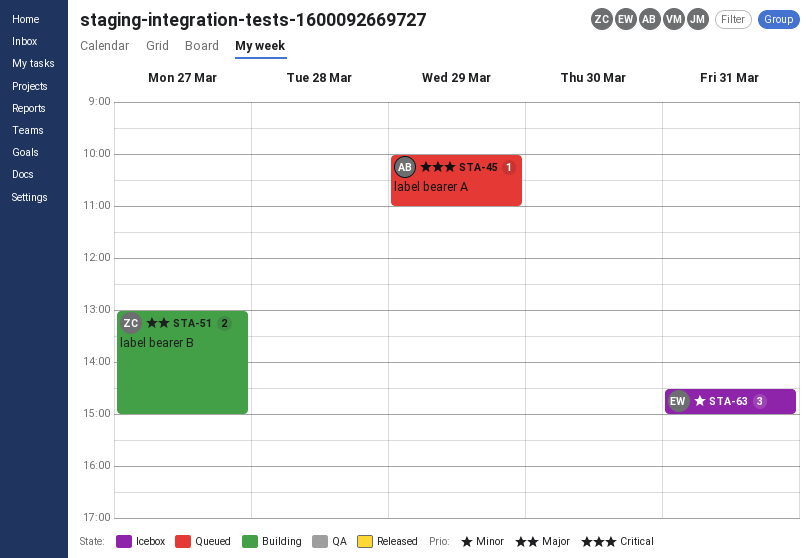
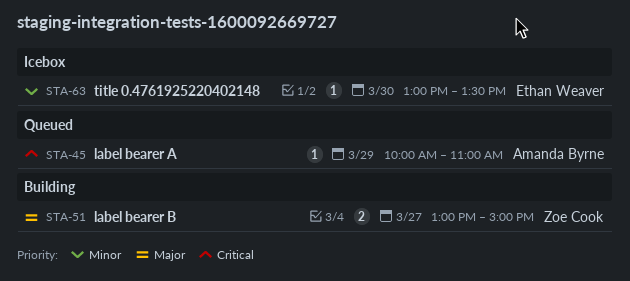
STA-63, estimate: 3 -> 1
STA-63, day: Mar 31 -> Mar 30
STA-63, begins: 14:30 -> 13:00
STA-63, ends: 15:00 -> 13:30

